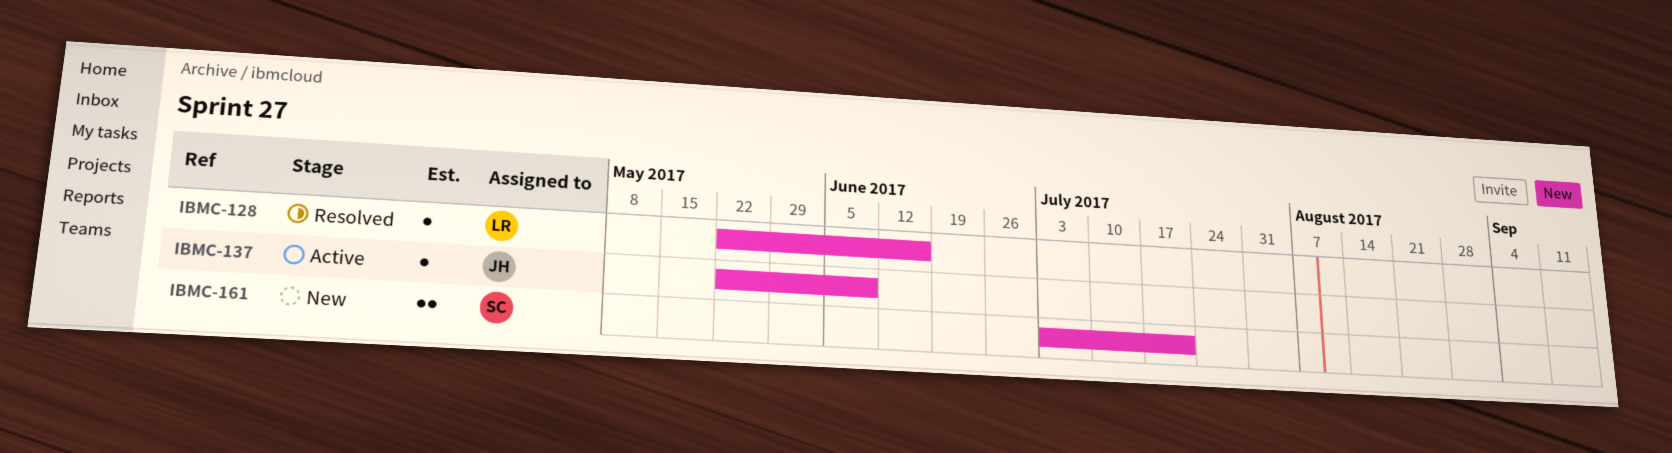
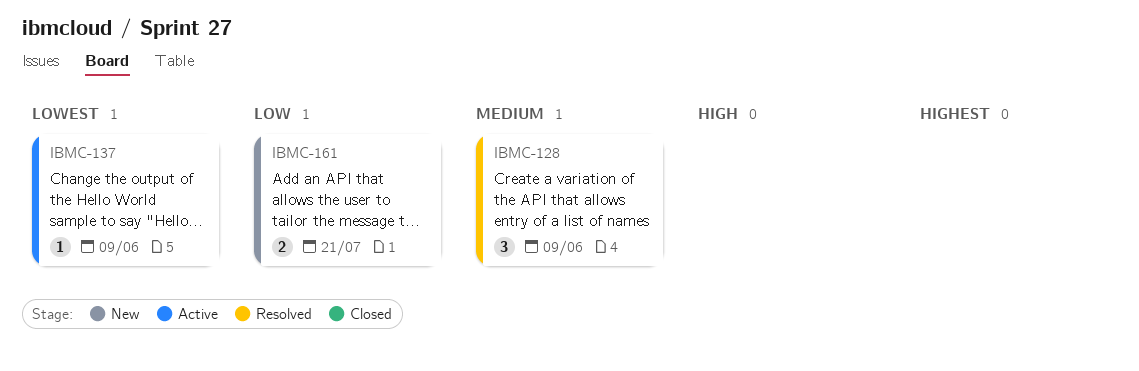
IBMC-128, estimate: 1 -> 3
IBMC-128, due: Jun 16 -> Jun 9

